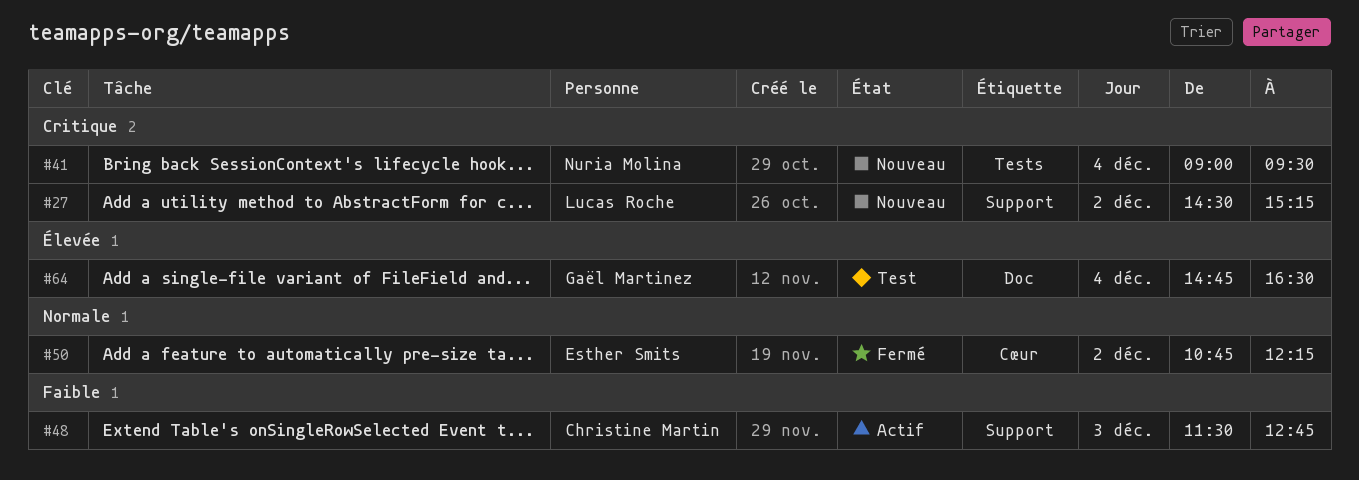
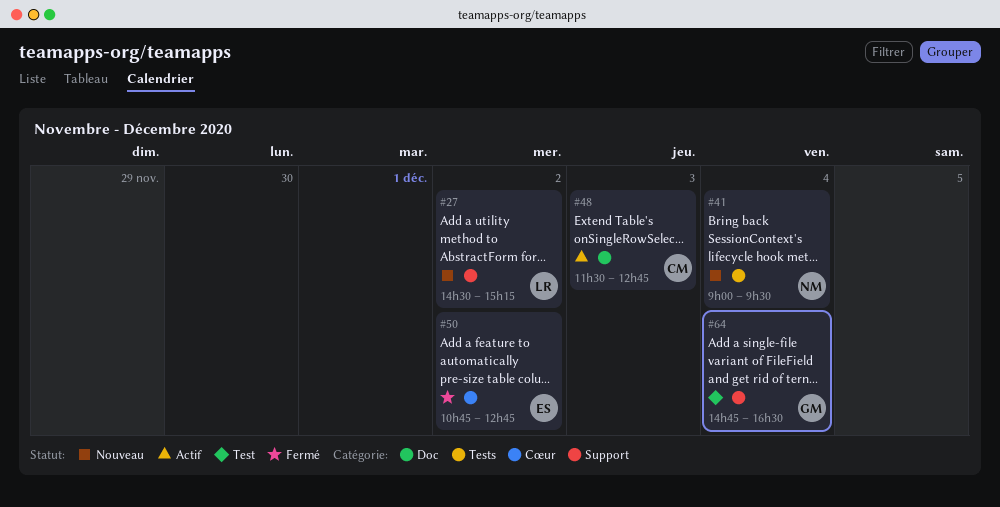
#48, label: Support -> Doc
#50, ends: 12:15 -> 12:45
#64, label: Doc -> Support

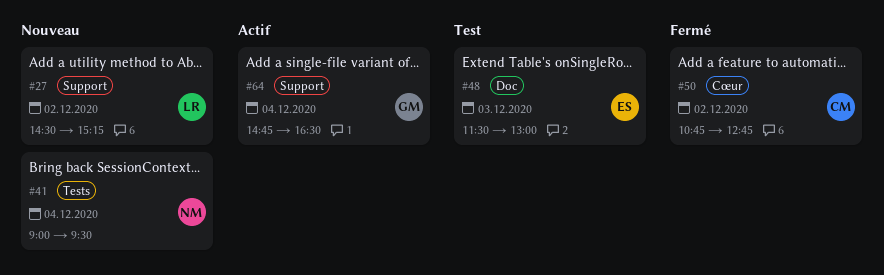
#48, status: Actif -> Test
#48, owner: CM -> ES
#48, ends: 12:45 -> 13:00
#50, owner: ES -> CM
#64, status: Test -> Actif

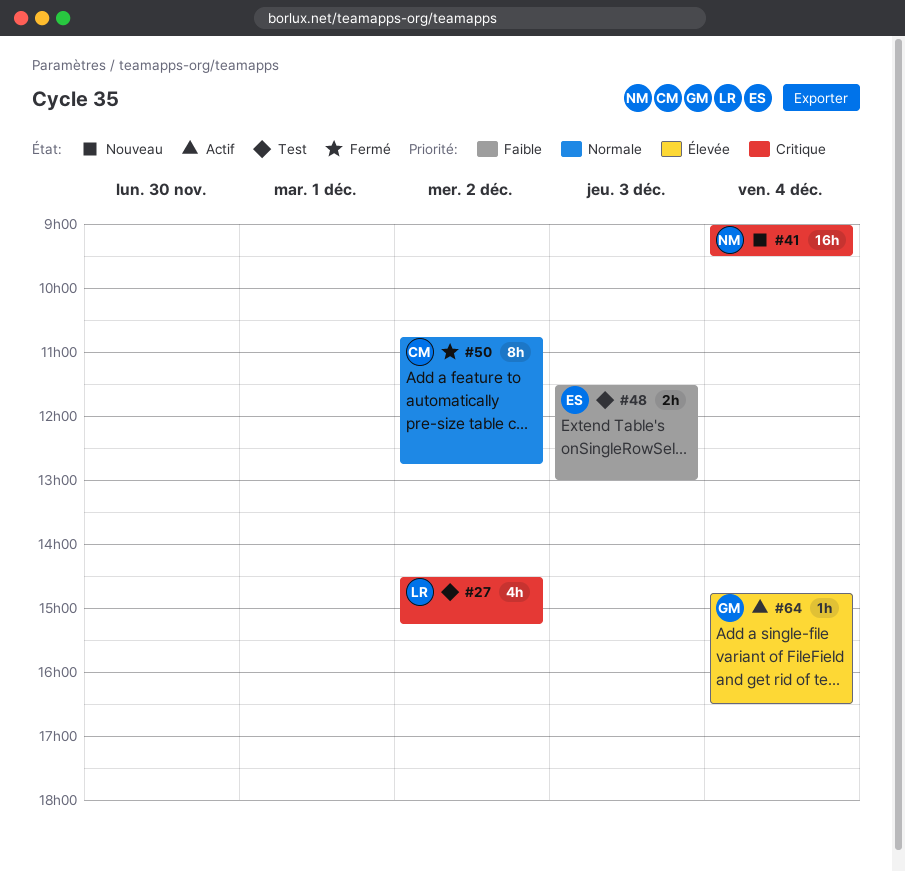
#27, status: Nouveau -> Test

